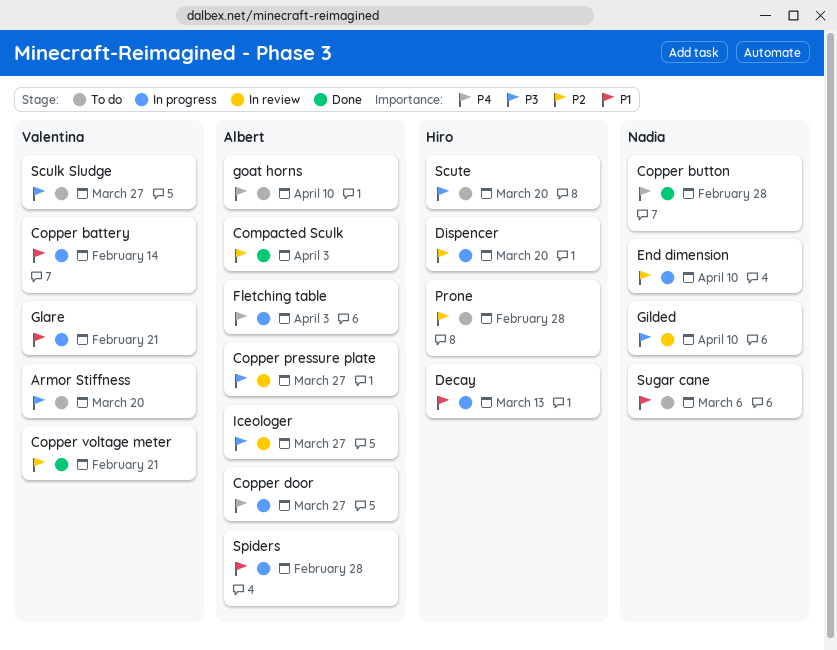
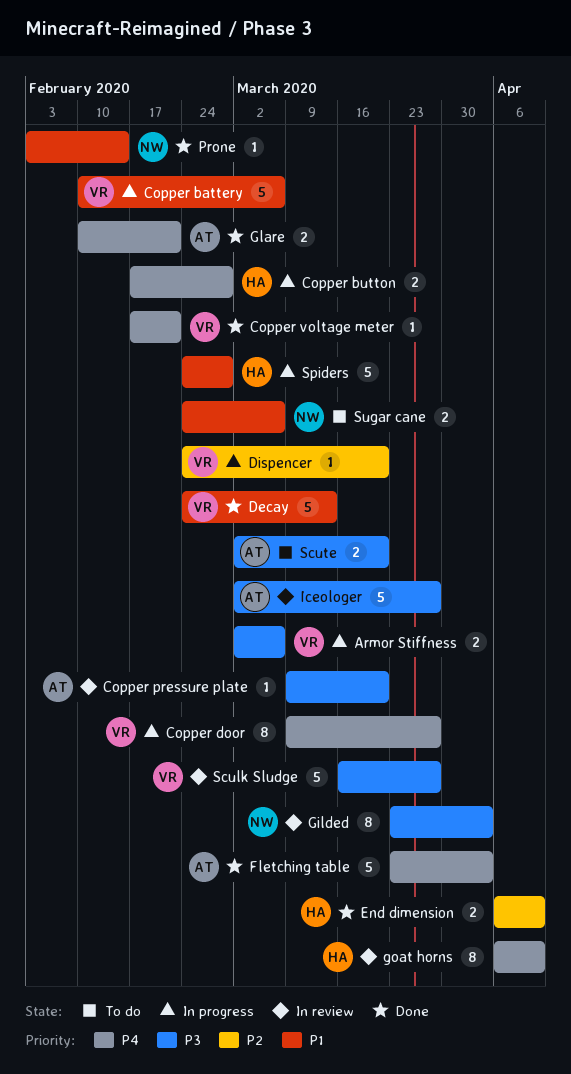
Armor Stiffness, status: To do -> In progress
Armor Stiffness, due: Mar 20 -> Mar 6
Compacted Sculk: present -> none
Copper battery, due: Feb 14 -> Mar 6
Copper button, status: Done -> In progress
Copper button, owner: Nadia -> Hiro
Copper door, owner: Albert -> Valentina
Copper pressure plate, due: Mar 27 -> Mar 20
Copper voltage meter, priority: P2 -> P4
Decay, status: In progress -> Done
Decay, owner: Hiro -> Valentina
Dispencer, owner: Hiro -> Valentina
End dimension, status: In progress -> Done
End dimension, owner: Nadia -> Hiro
Fletching table, status: In progress -> Done
Gilded, due: Apr 10 -> Apr 3
Glare, status: In progress -> Done
Glare, owner: Valentina -> Albert
Glare, priority: P1 -> P4
goat horns, status: To do -> In review
goat horns, owner: Albert -> Hiro
Prone, status: To do -> Done
Prone, owner: Hiro -> Nadia
Prone, priority: P2 -> P1
Prone, due: Feb 28 -> Feb 14
Sculk Sludge, status: To do -> In review
Scute, owner: Hiro -> Albert
Spiders, owner: Albert -> Hiro

